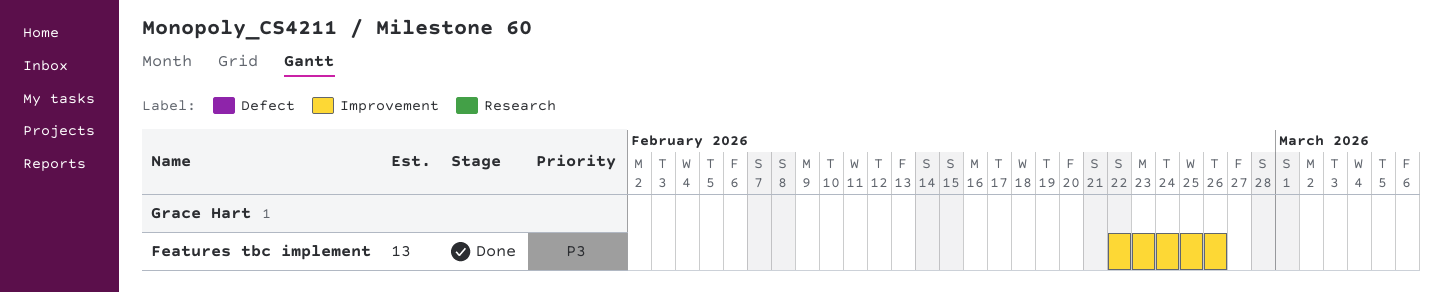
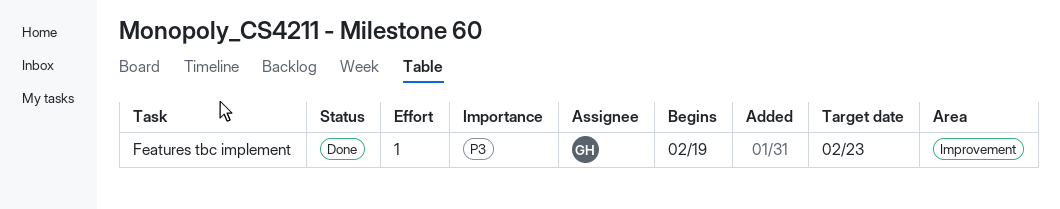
Features tbc implement, estimate: 13 -> 1
Features tbc implement, start: Feb 22 -> Feb 19
Features tbc implement, due: Feb 26 -> Feb 23

